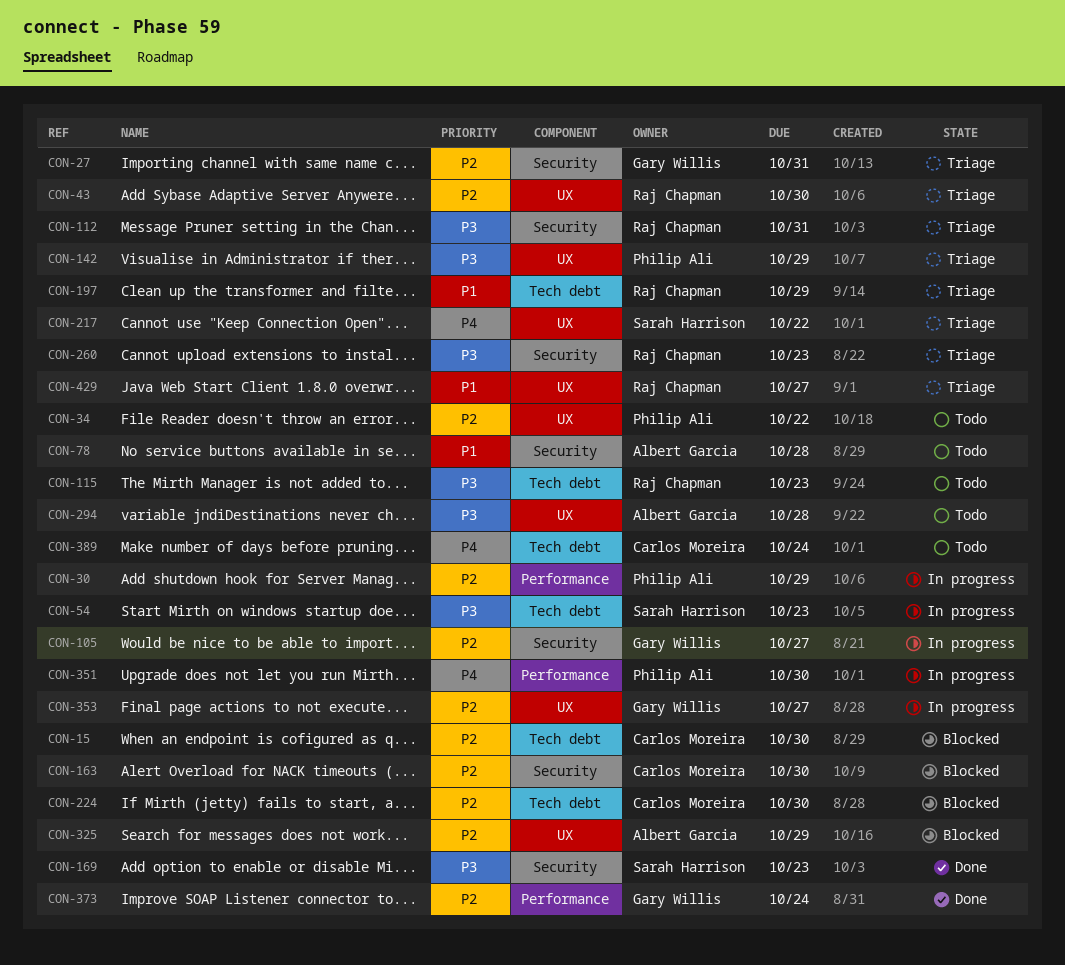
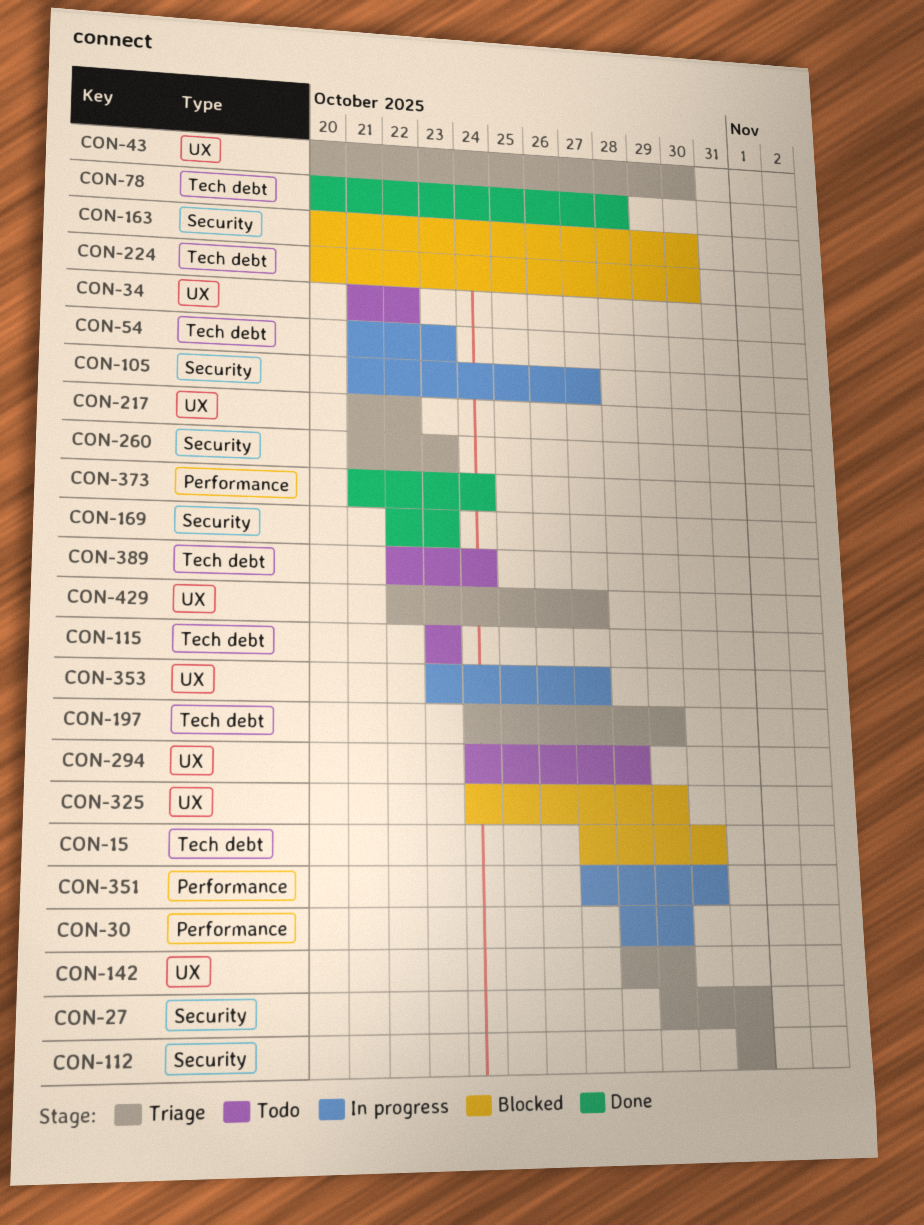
CON-78, status: Todo -> Done
CON-78, label: Security -> Tech debt

